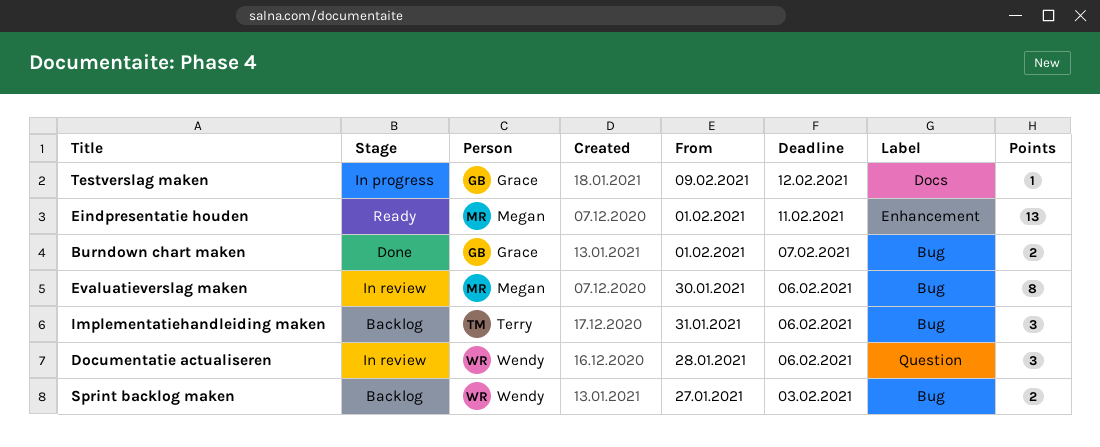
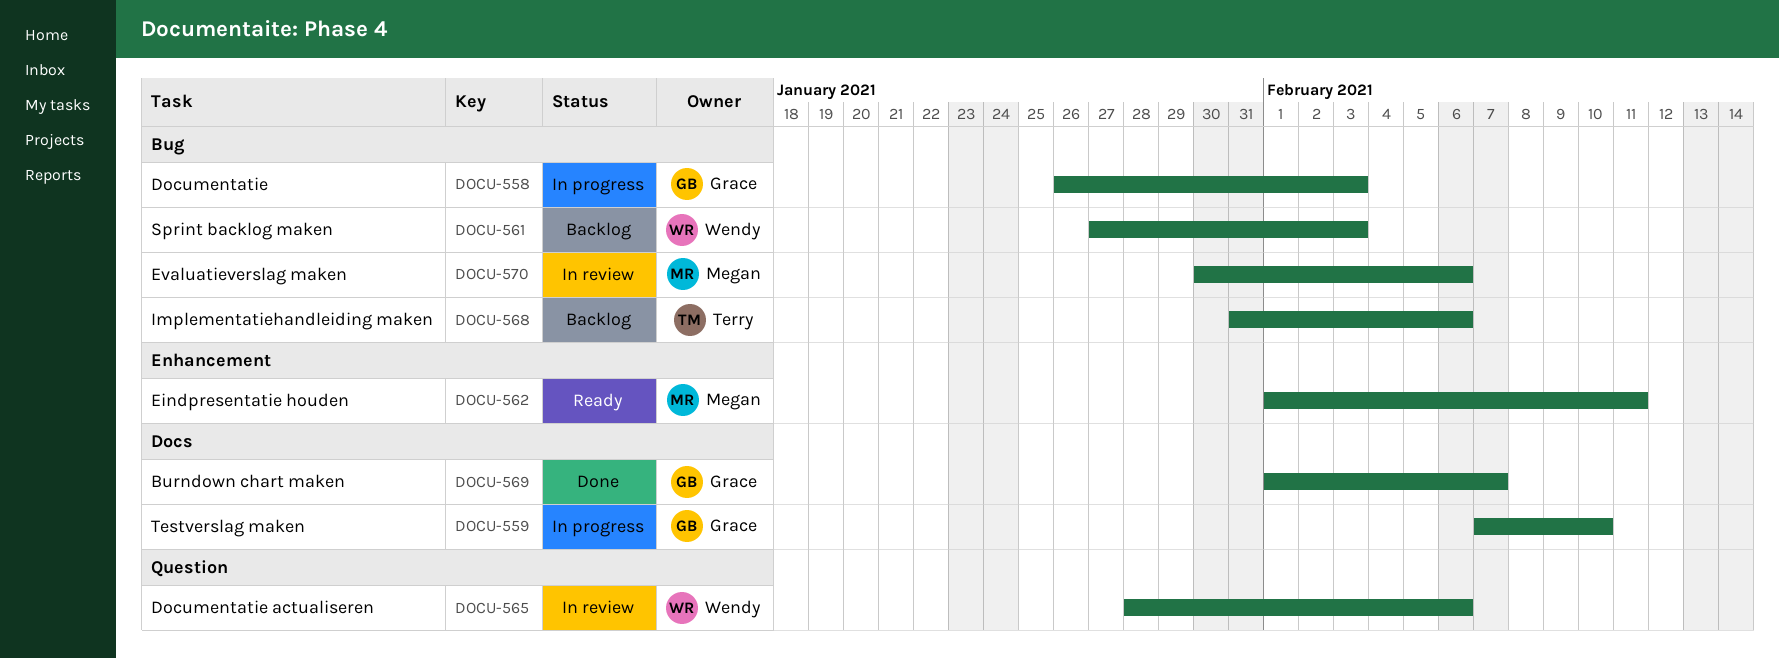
Burndown chart maken, label: Bug -> Docs
Documentatie: none -> present
Testverslag maken, start: Feb 9 -> Feb 7
Testverslag maken, due: Feb 12 -> Feb 10

